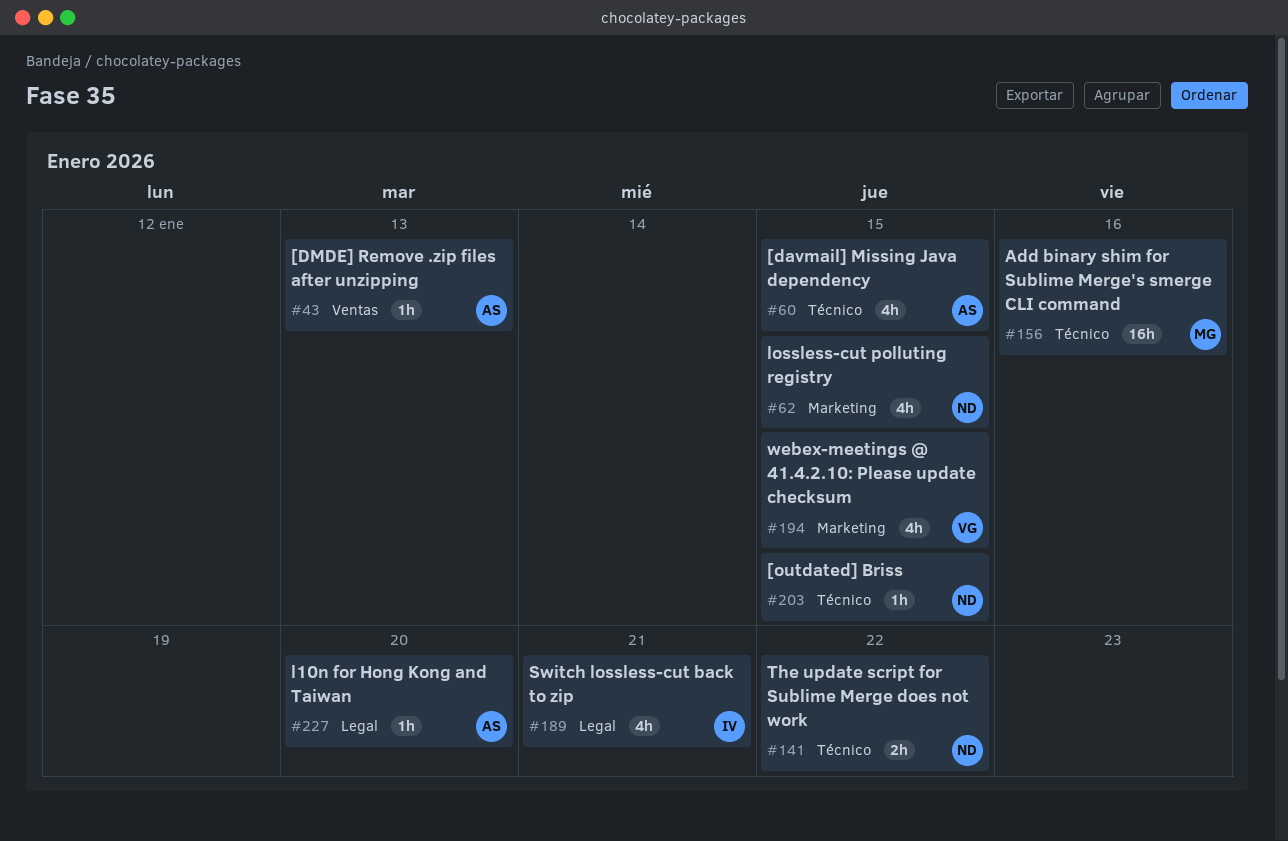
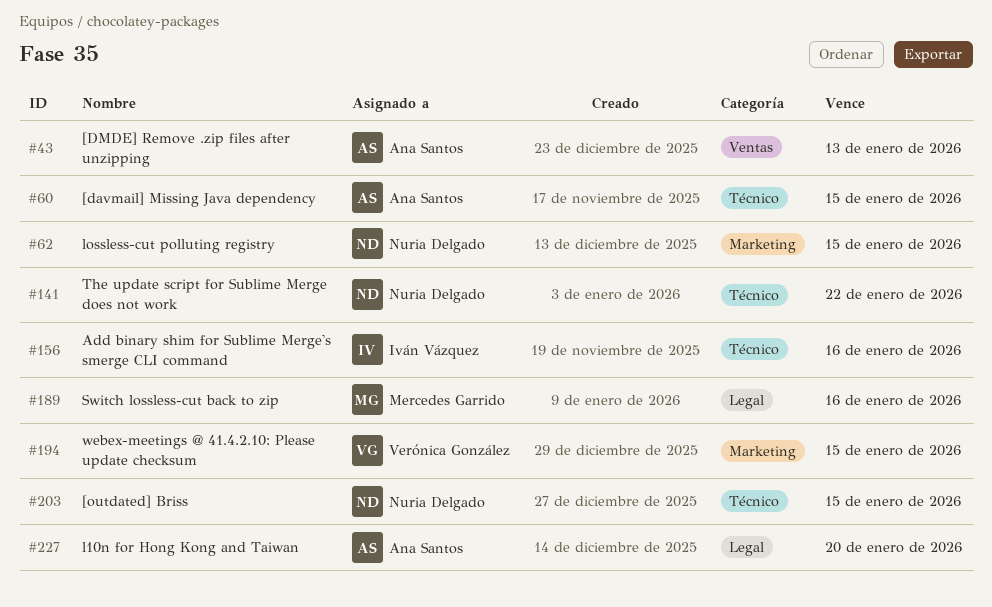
#156, owner: Mercedes Garrido -> Iván Vázquez
#189, owner: Iván Vázquez -> Mercedes Garrido
#189, due: Jan 21 -> Jan 16

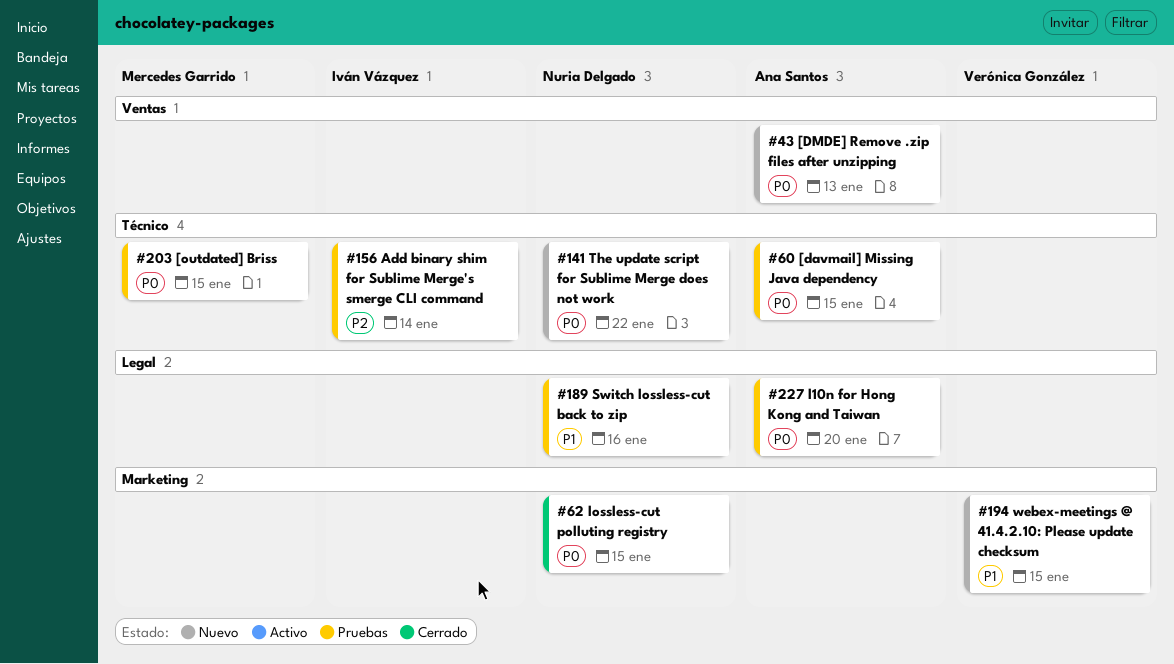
#156, due: Jan 16 -> Jan 14
#189, owner: Mercedes Garrido -> Nuria Delgado
#203, owner: Nuria Delgado -> Mercedes Garrido

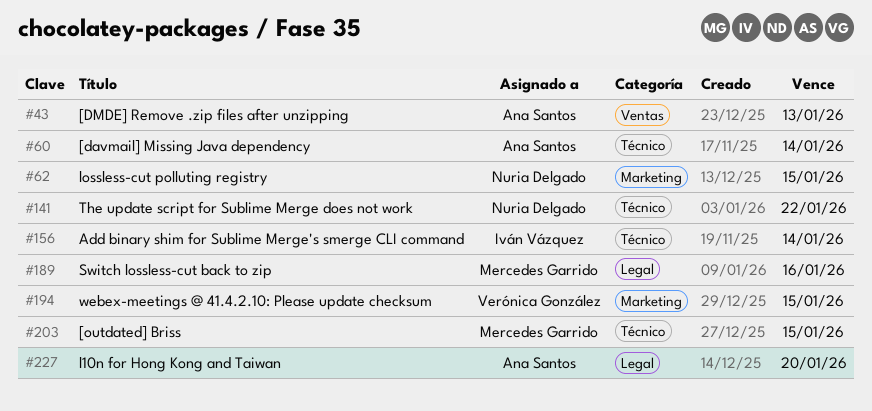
#60, due: Jan 15 -> Jan 14
#189, owner: Nuria Delgado -> Mercedes Garrido

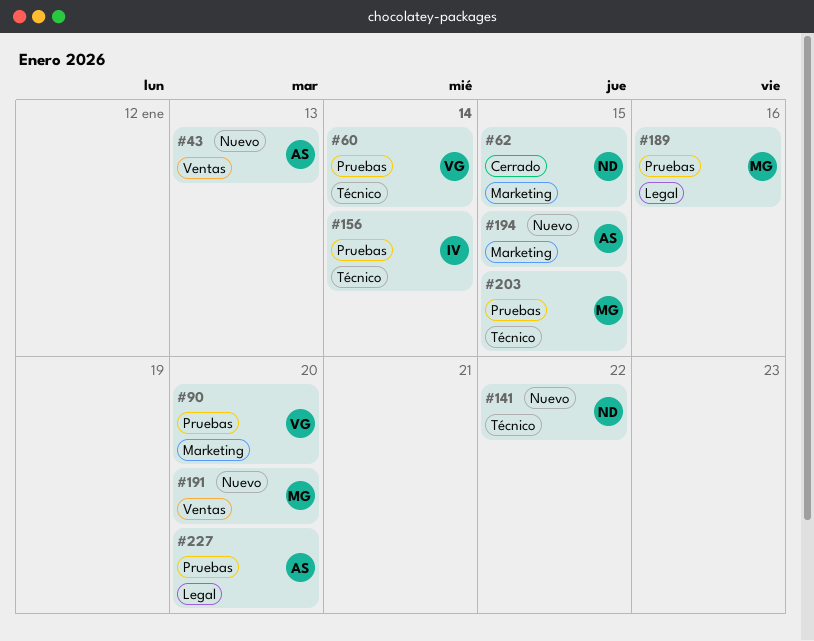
#60, owner: Ana Santos -> Verónica González
#90: none -> present
#191: none -> present
#194, owner: Verónica González -> Ana Santos

